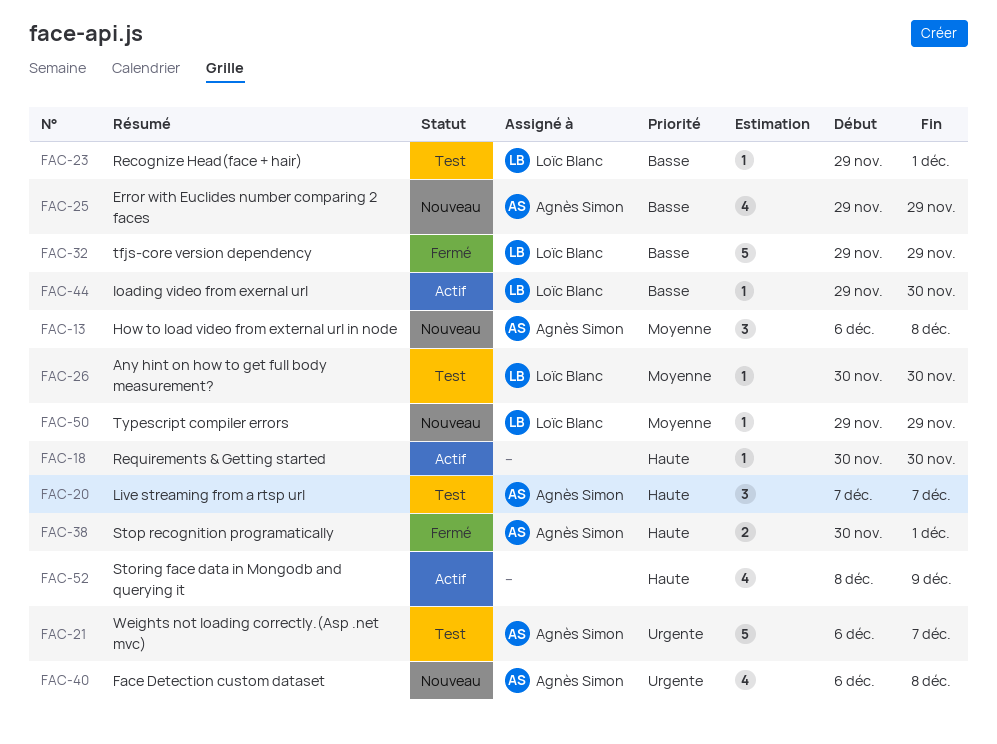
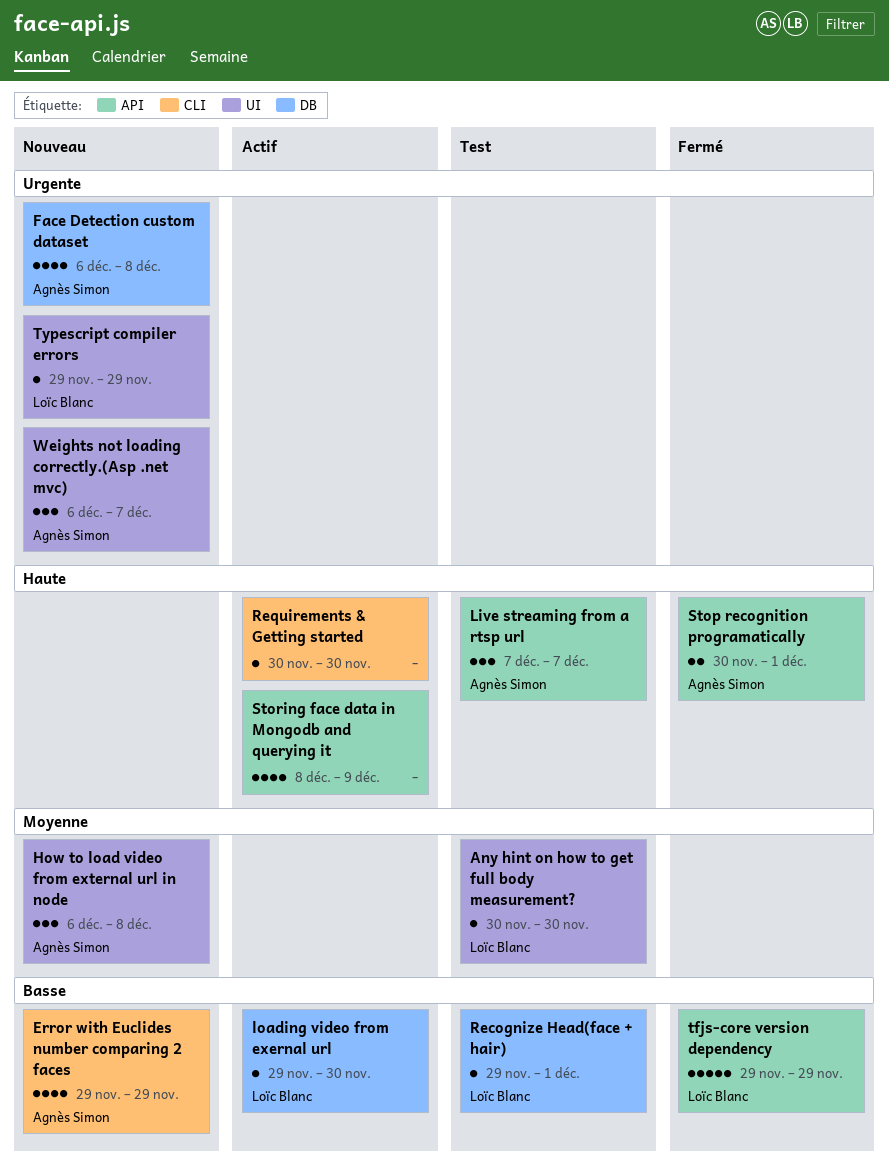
Typescript compiler errors, priority: Moyenne -> Urgente
Weights not loading correctly.(Asp .net mvc), status: Test -> Nouveau
Weights not loading correctly.(Asp .net mvc), estimate: 5 -> 3

